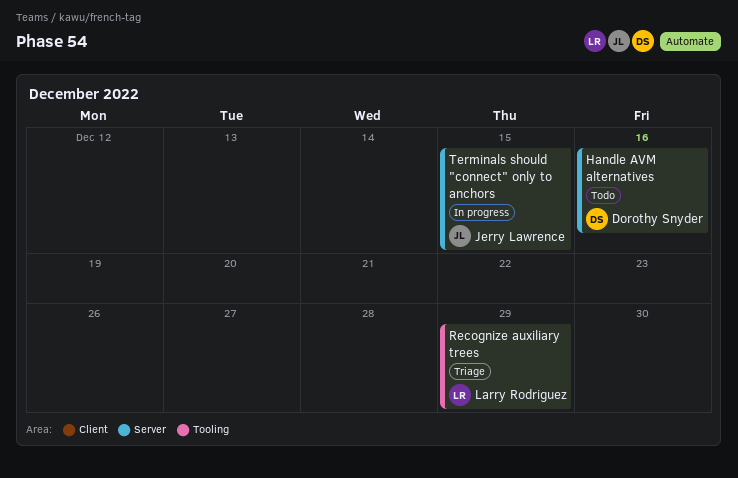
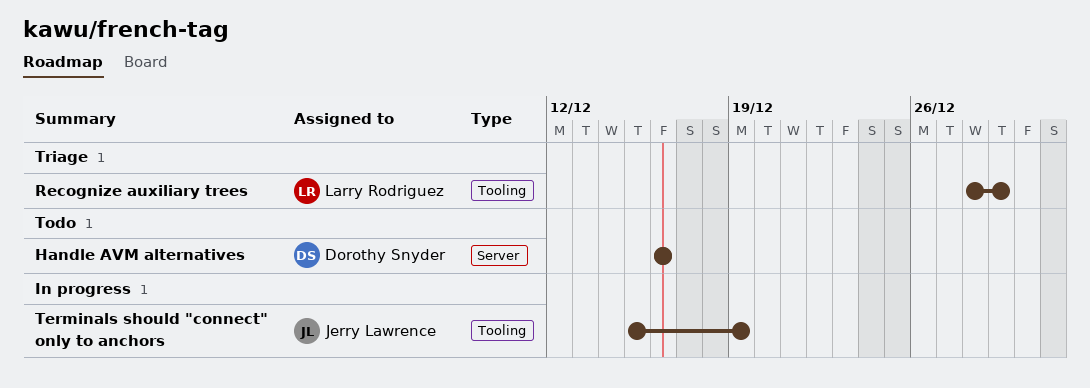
Terminals should "connect" only to anchors, label: Server -> Tooling
Terminals should "connect" only to anchors, due: Dec 15 -> Dec 19

